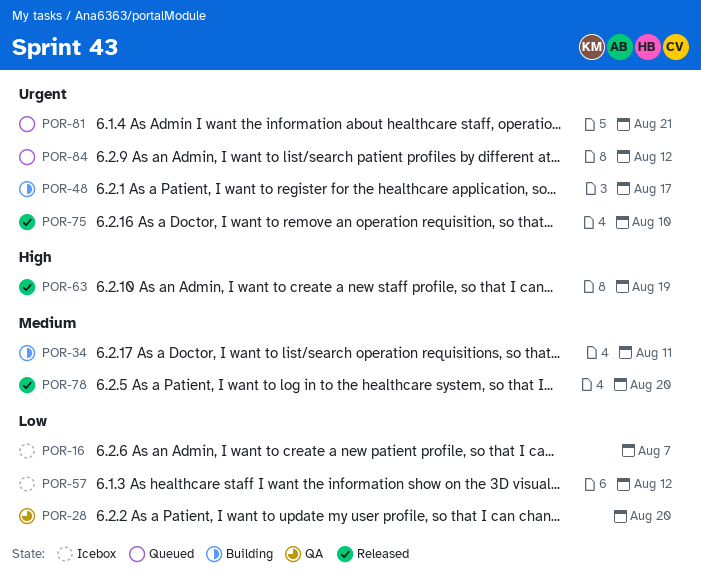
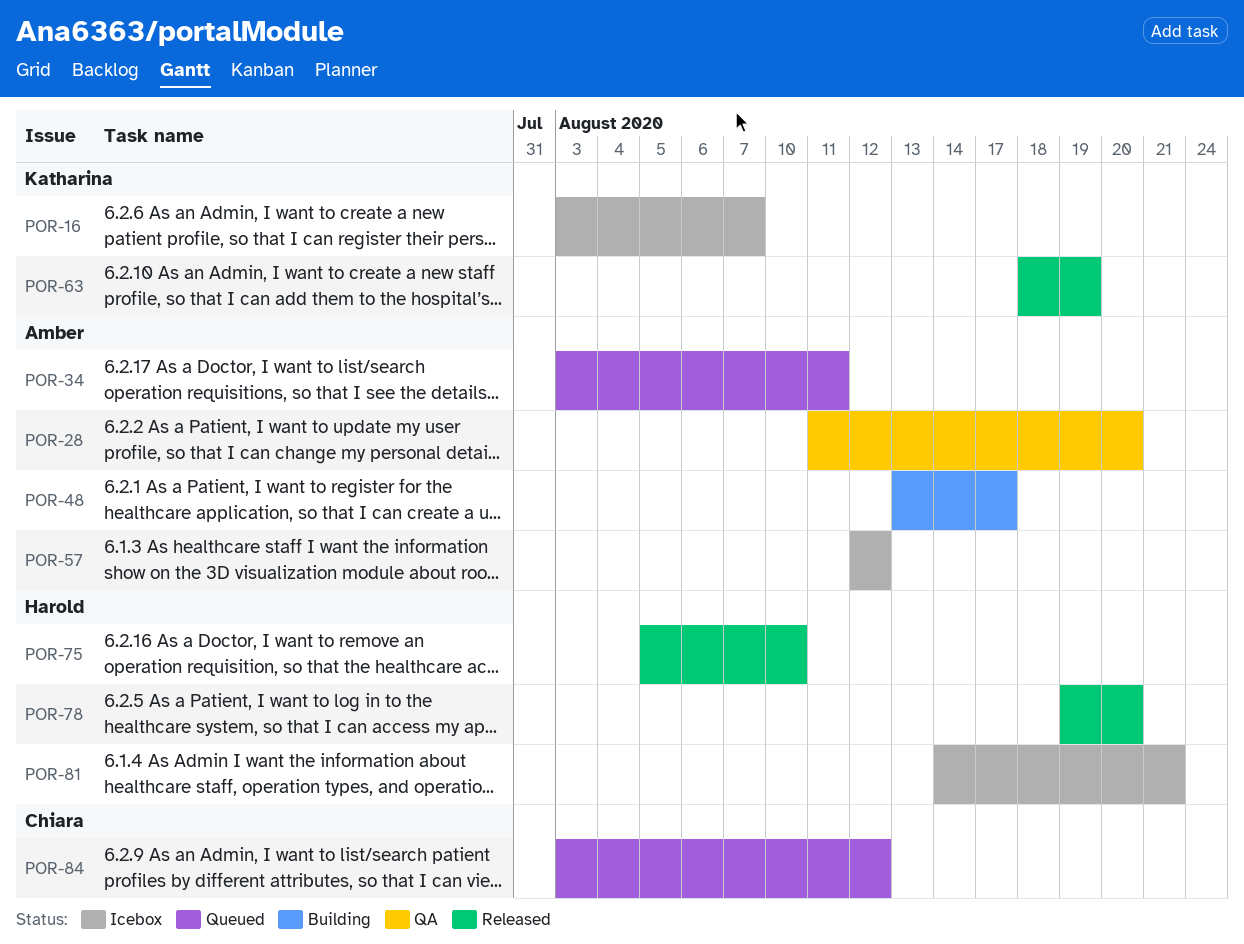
POR-34, status: Building -> Queued
POR-81, status: Queued -> Icebox

